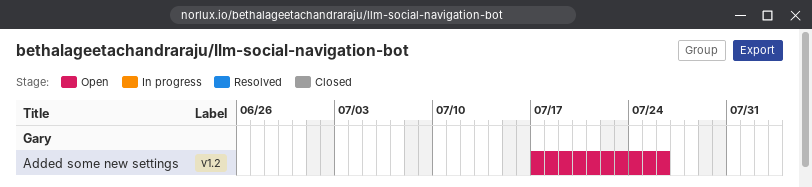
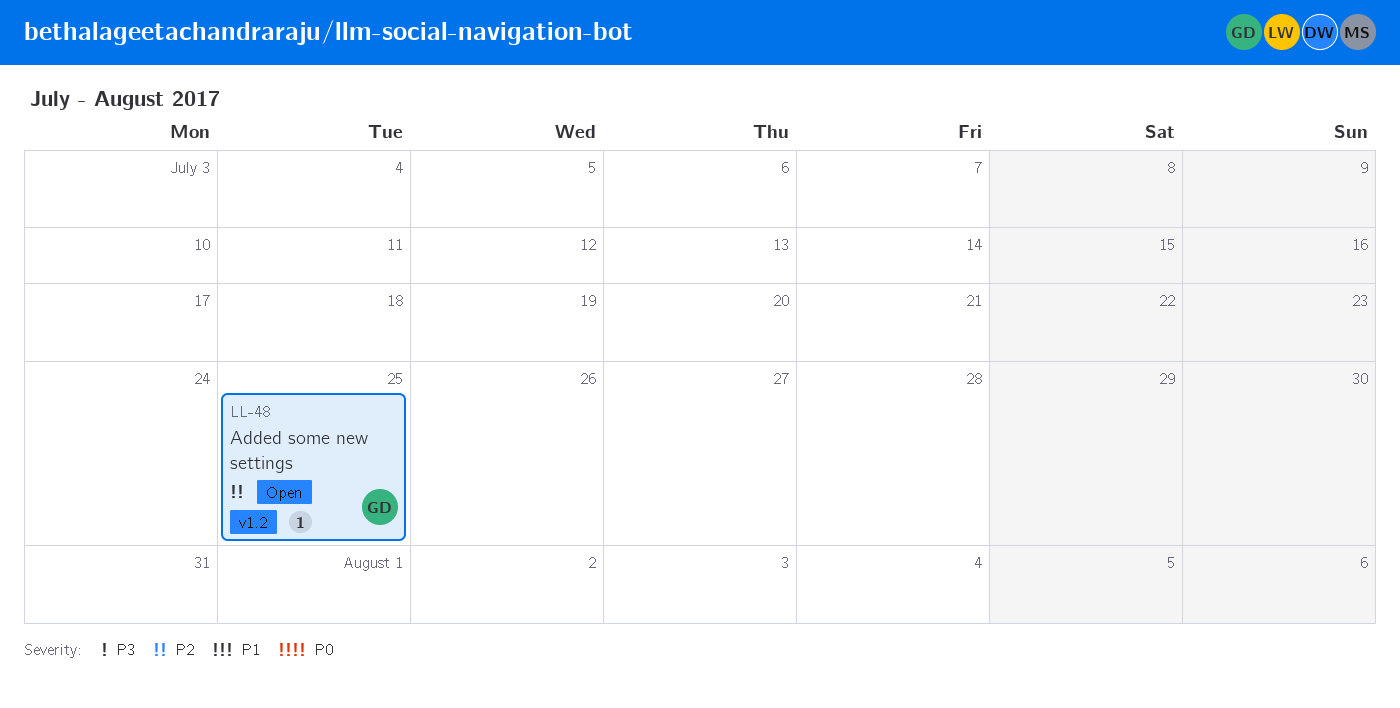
Added some new settings, due: Jul 26 -> Jul 25

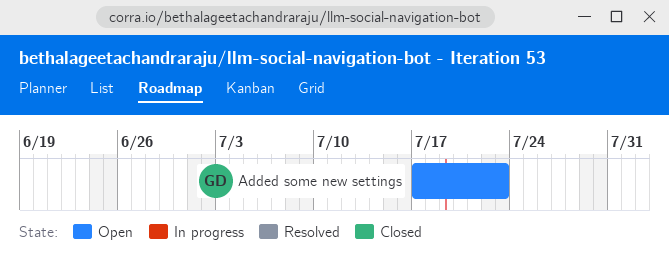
Added some new settings, due: Jul 25 -> Jul 23

